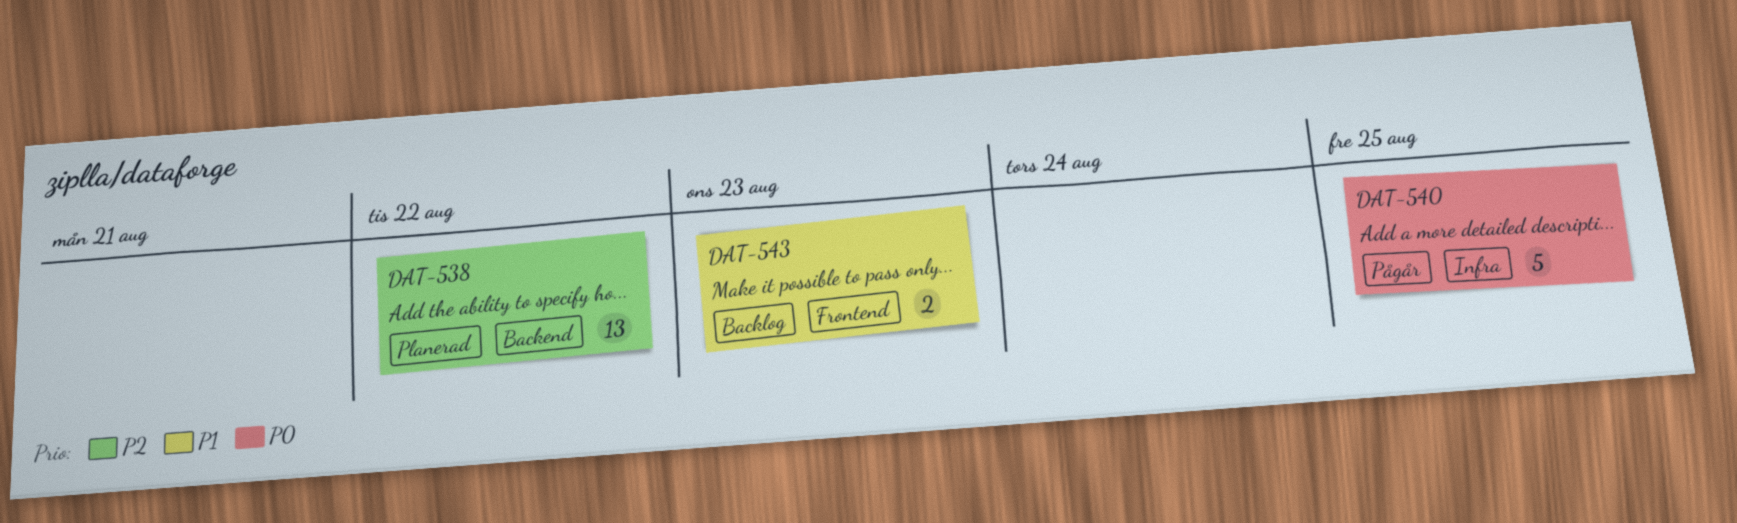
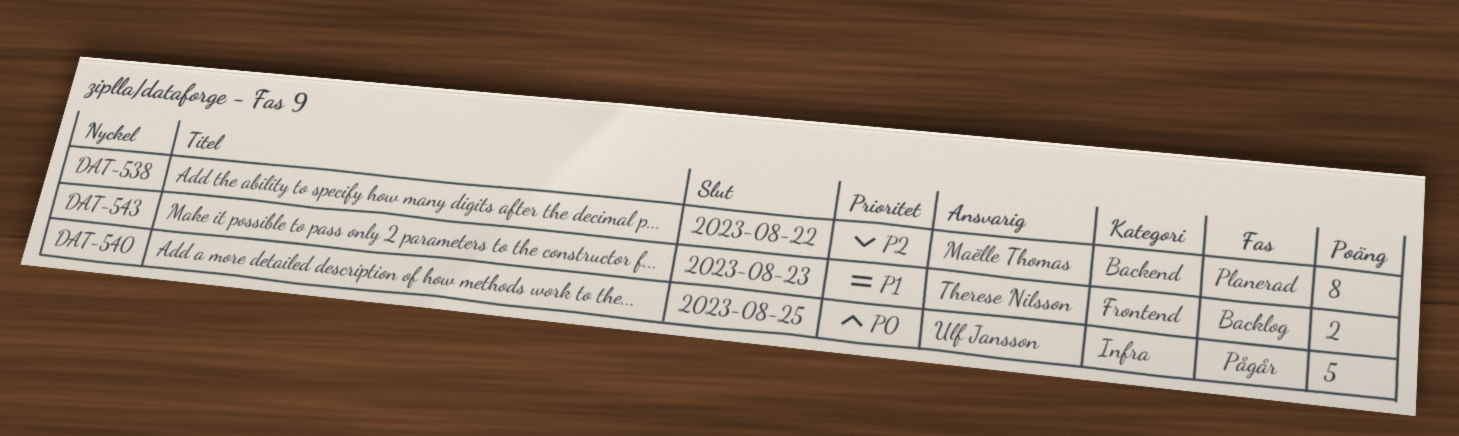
DAT-538, estimate: 13 -> 8

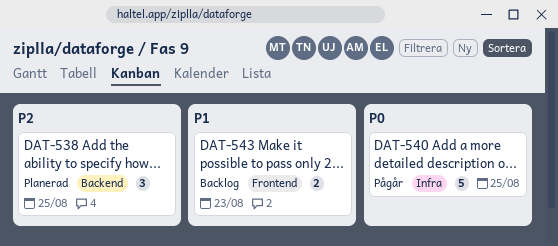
DAT-538, estimate: 8 -> 3
DAT-538, due: Aug 22 -> Aug 25

